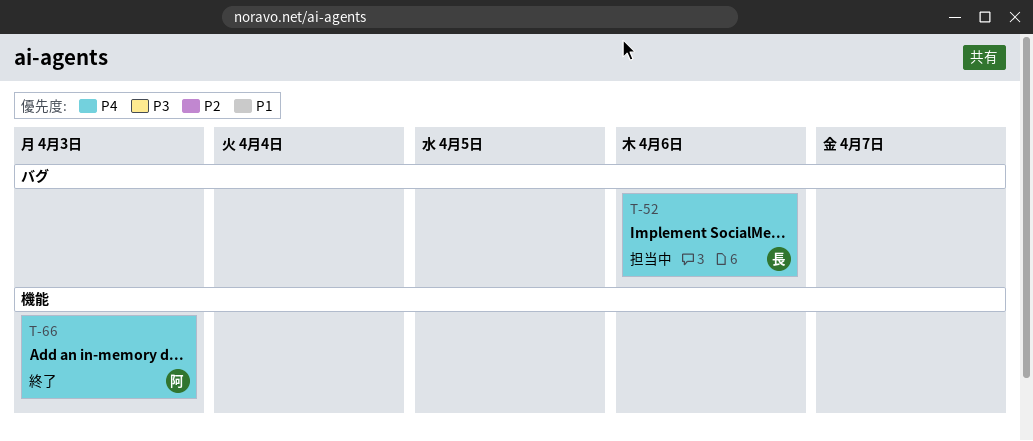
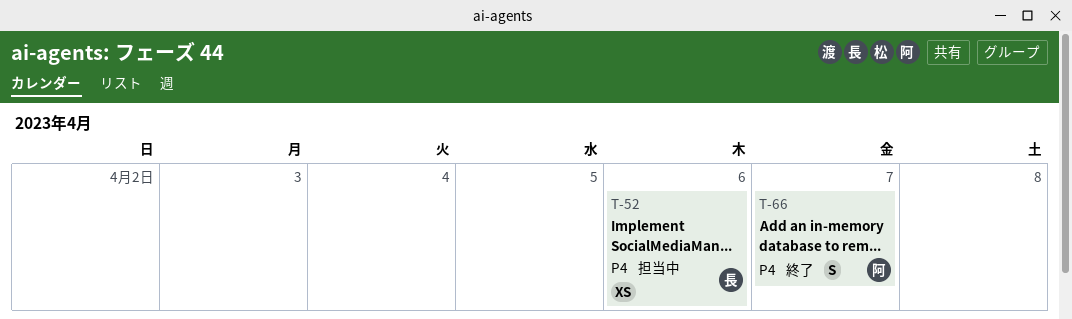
T-66, due: Apr 3 -> Apr 7

